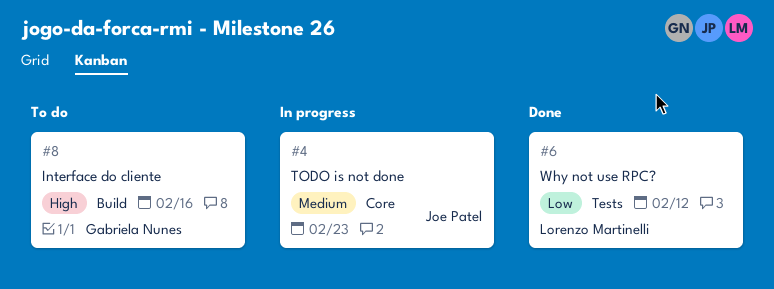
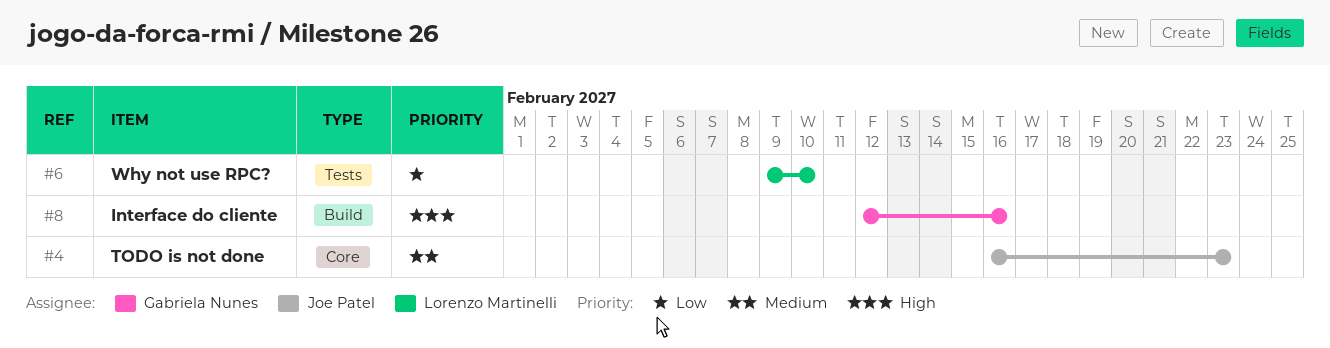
#6, due: Feb 12 -> Feb 10

